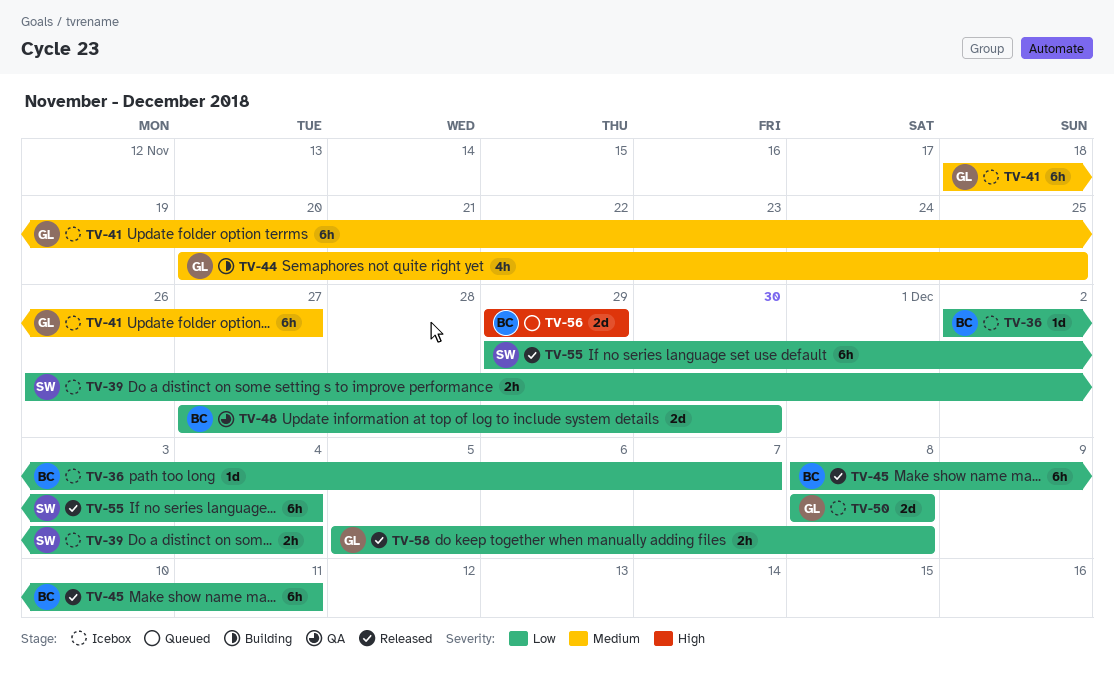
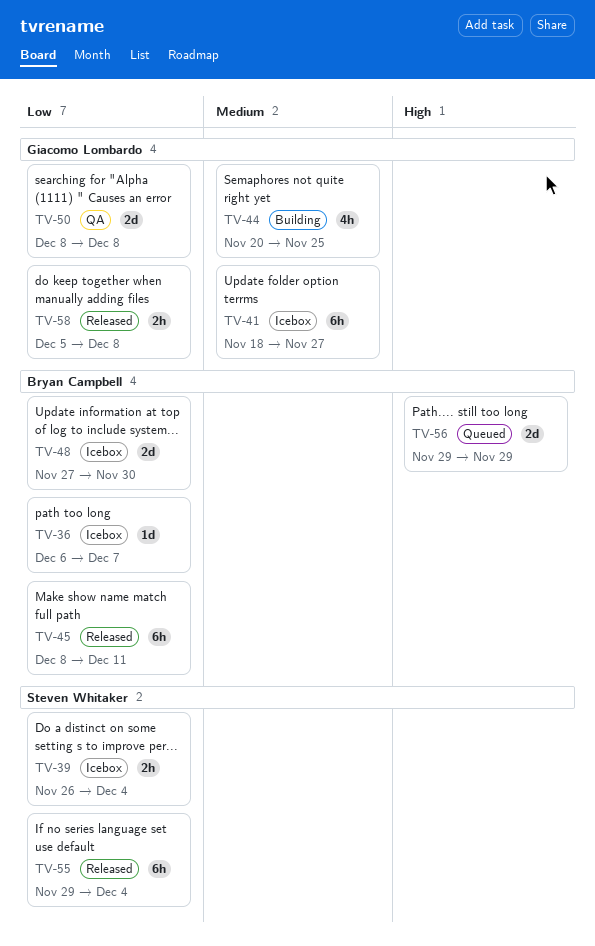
TV-36, start: Dec 2 -> Dec 6
TV-48, status: QA -> Icebox
TV-50, status: Icebox -> QA

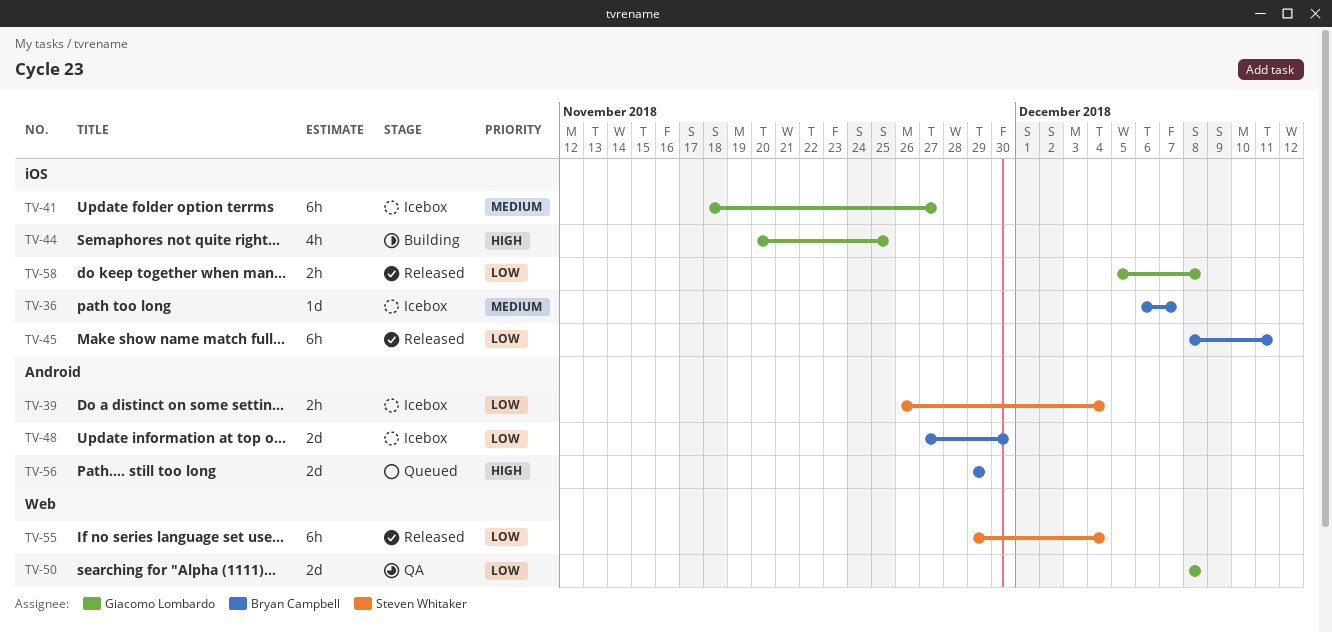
TV-36, priority: Low -> Medium
TV-44, priority: Medium -> High

